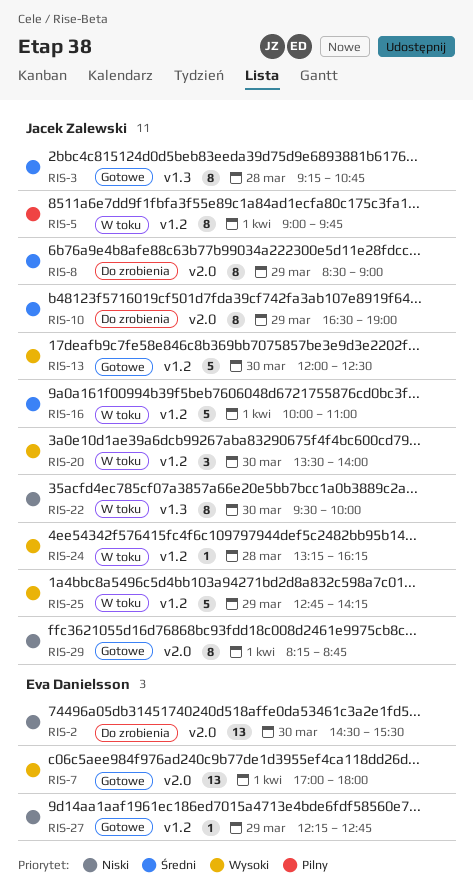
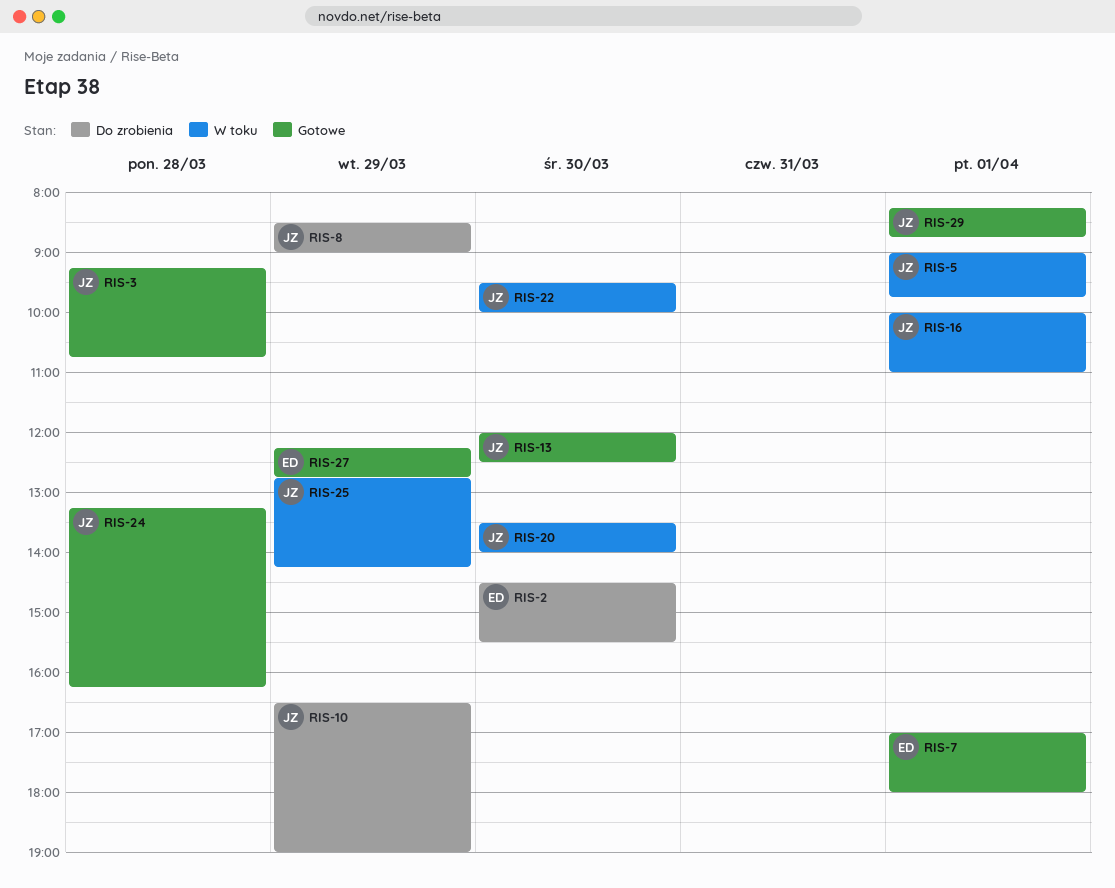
RIS-24, status: W toku -> Gotowe

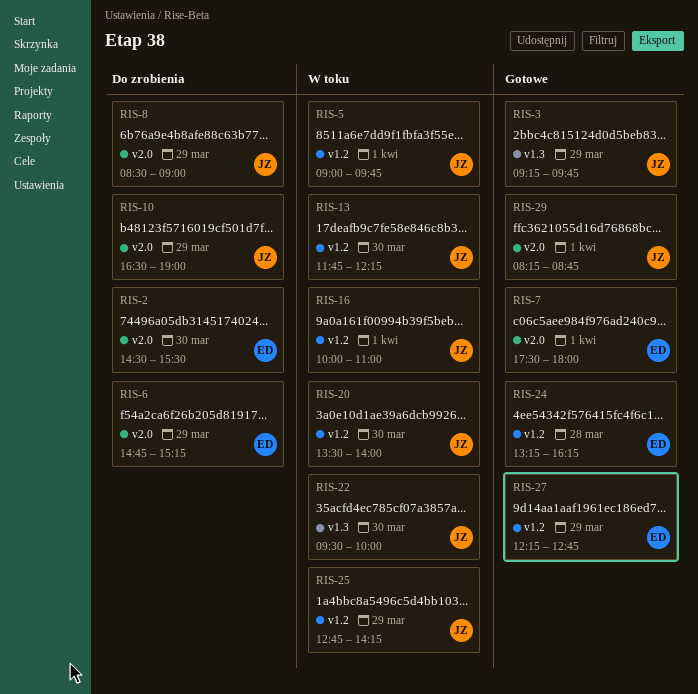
RIS-3, day: Mar 28 -> Mar 29
RIS-3, ends: 10:45 -> 09:45
RIS-6: none -> present
RIS-7, begins: 17:00 -> 17:30
RIS-13, status: Gotowe -> W toku
RIS-13, begins: 12:00 -> 11:45
RIS-13, ends: 12:30 -> 12:15
RIS-24, owner: JZ -> ED

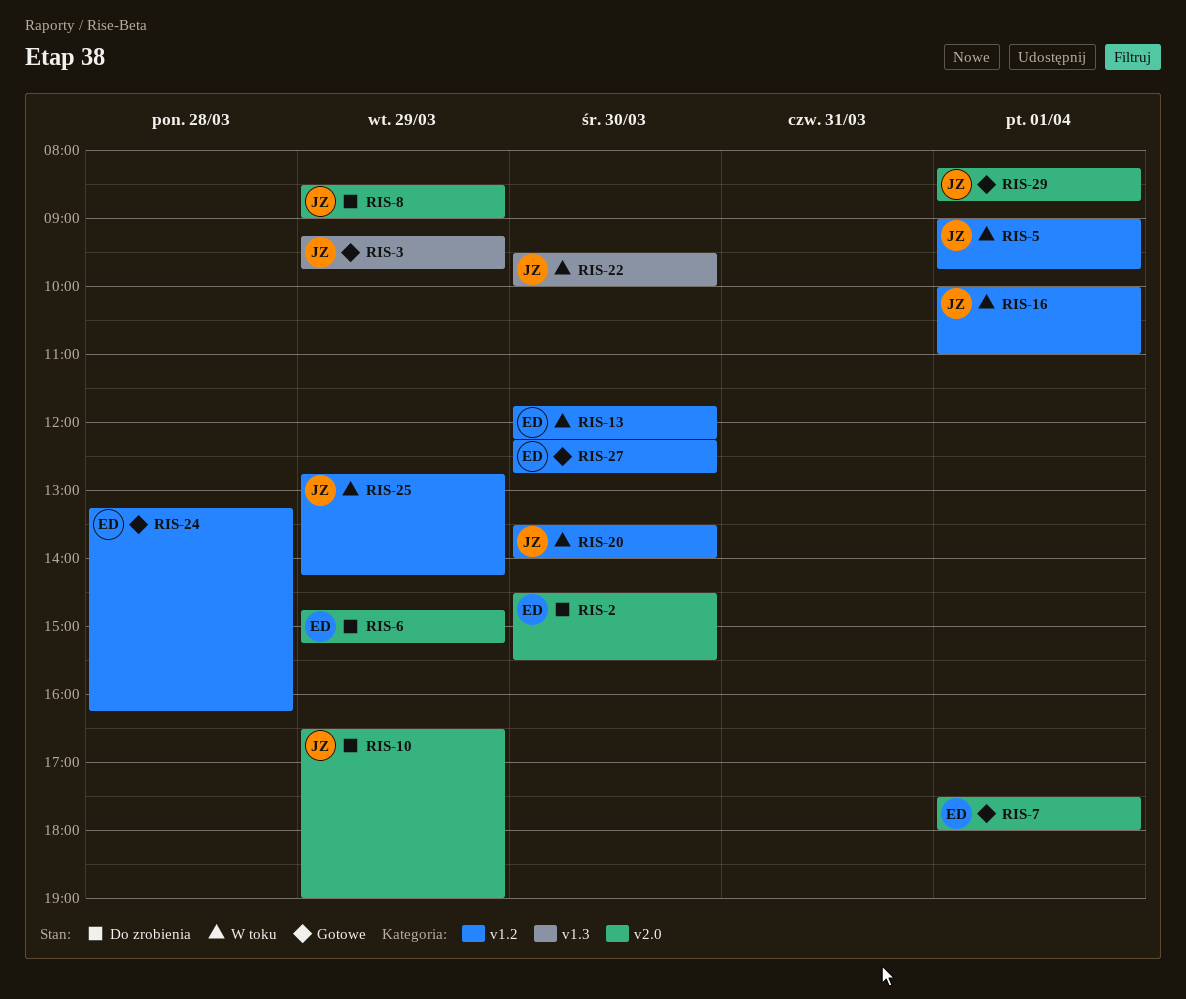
RIS-13, owner: JZ -> ED
RIS-27, day: Mar 29 -> Mar 30

